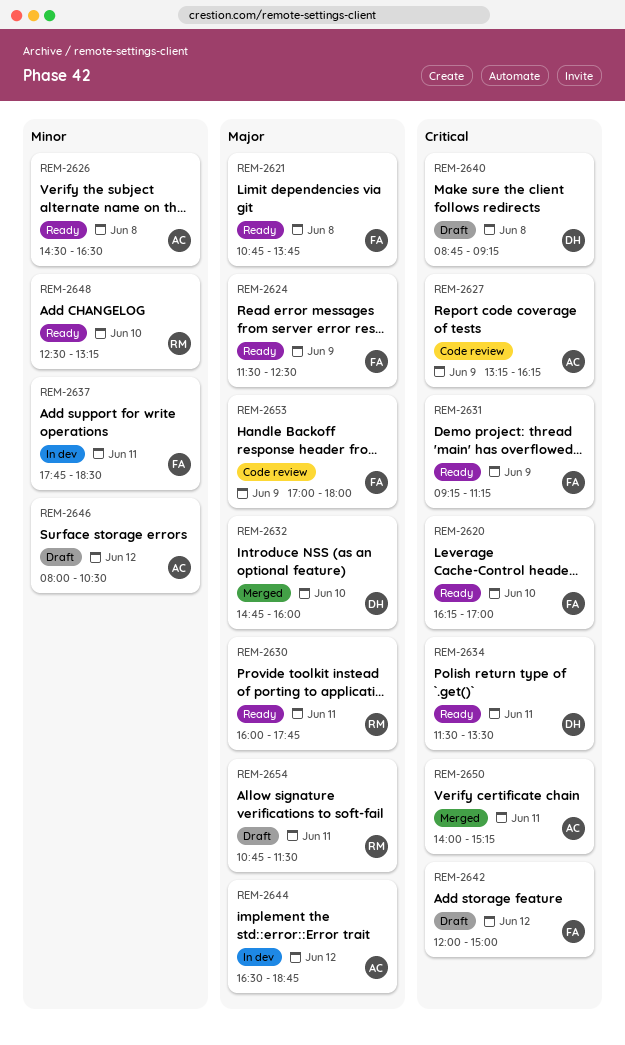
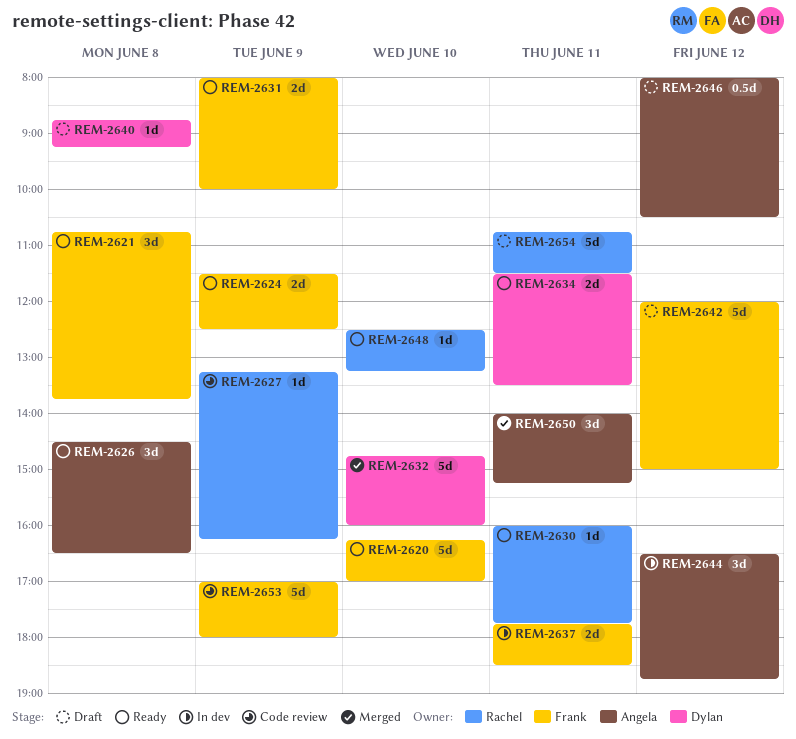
REM-2627, owner: Angela -> Rachel
REM-2631, begins: 09:15 -> 08:00
REM-2631, ends: 11:15 -> 10:00

